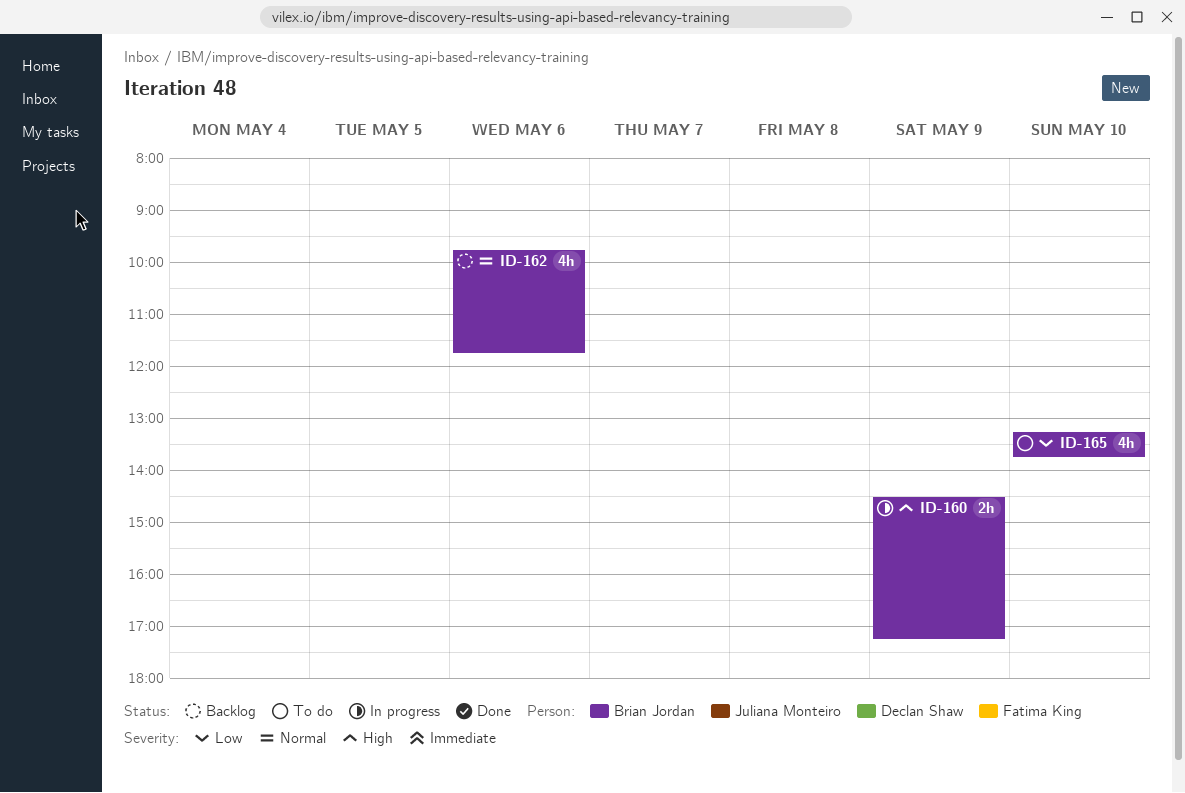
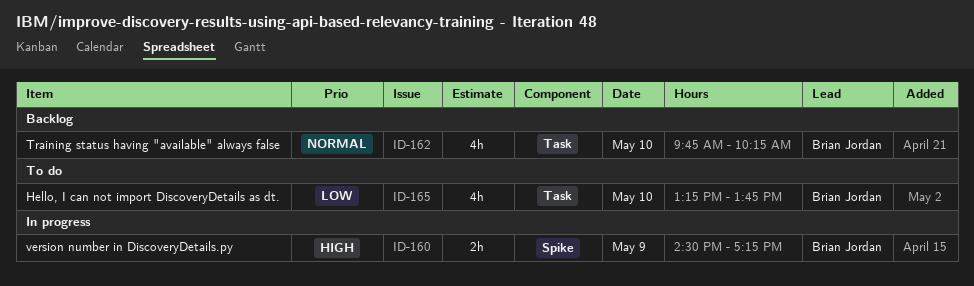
ID-162, day: May 6 -> May 10
ID-162, ends: 11:45 -> 10:15

